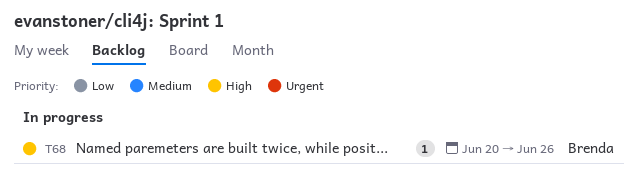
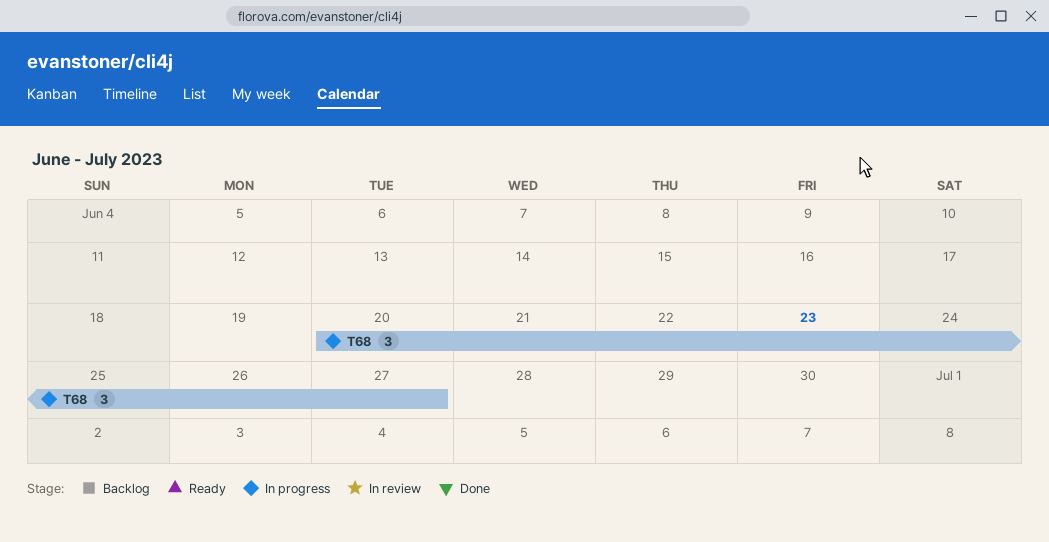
T68, estimate: 1 -> 3
T68, due: Jun 26 -> Jun 27

